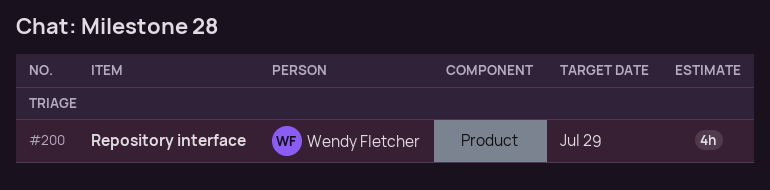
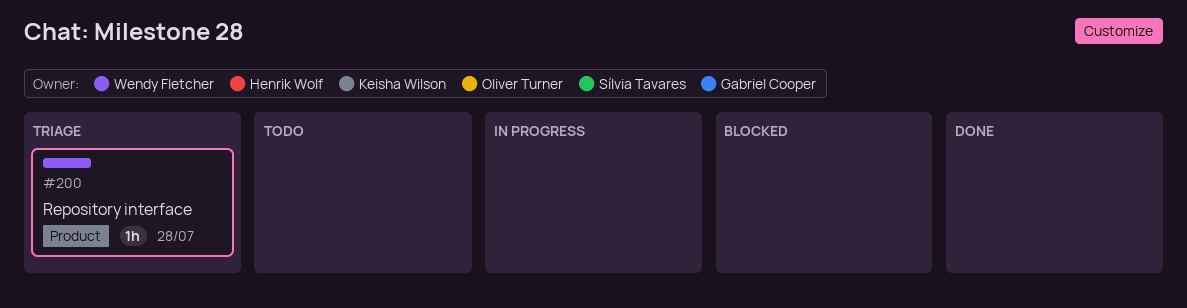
#200, estimate: 4h -> 1h
#200, due: Jul 29 -> Jul 28

